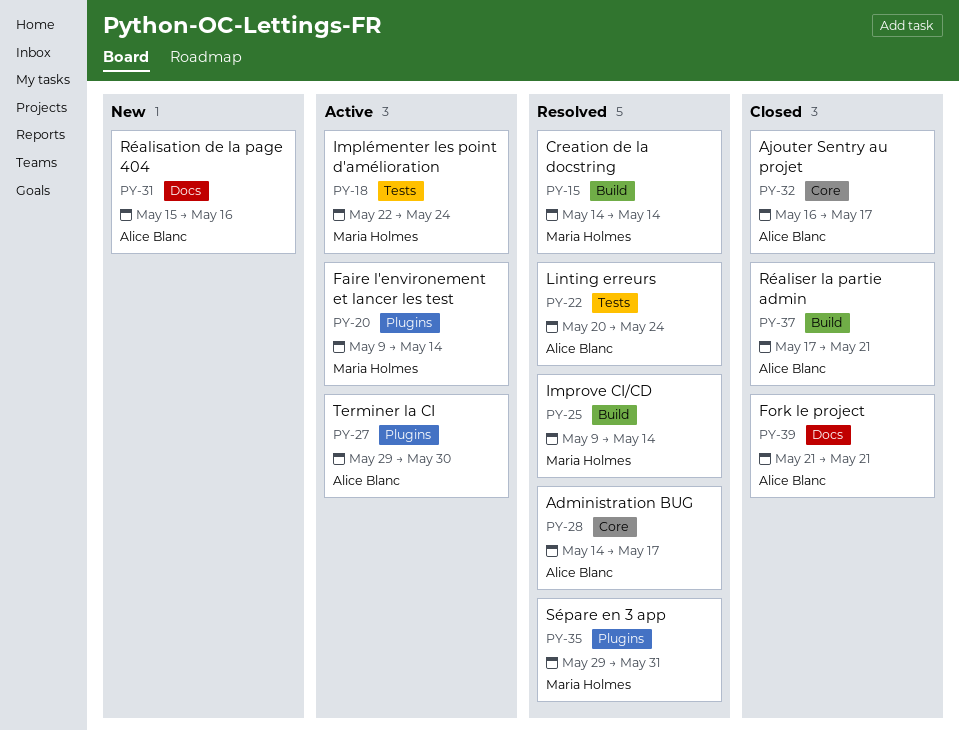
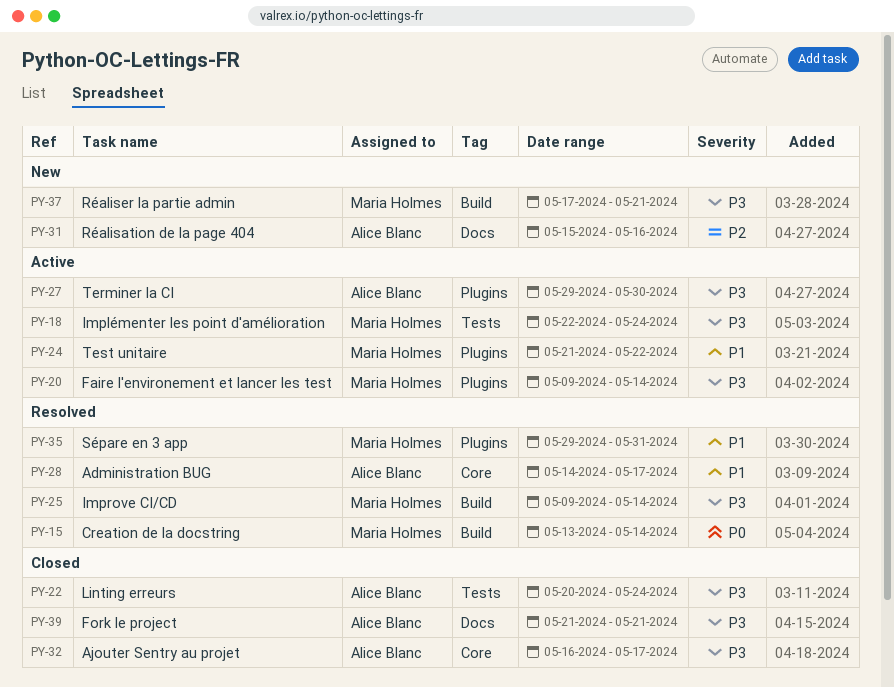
PY-15, start: May 14 -> May 13
PY-22, status: Resolved -> Closed
PY-24: none -> present
PY-37, status: Closed -> New
PY-37, owner: Alice Blanc -> Maria Holmes

